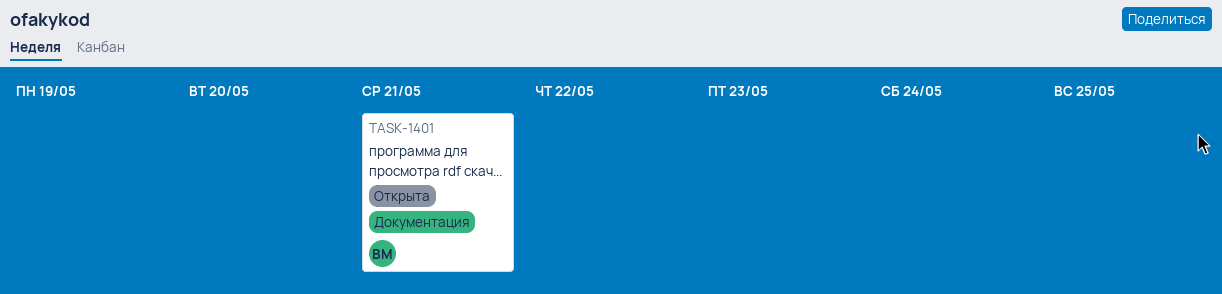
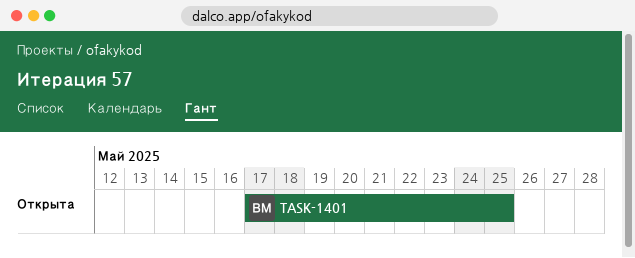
TASK-1401, due: May 21 -> May 25

